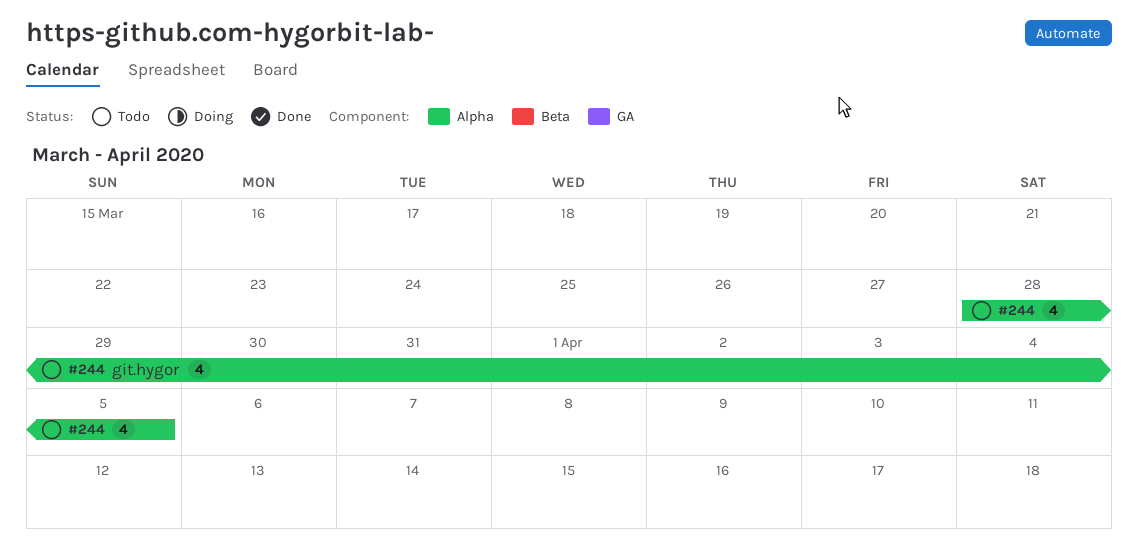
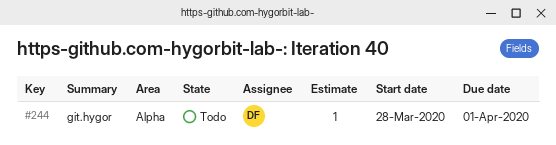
#244, estimate: 4 -> 1
#244, due: Apr 5 -> Apr 1

